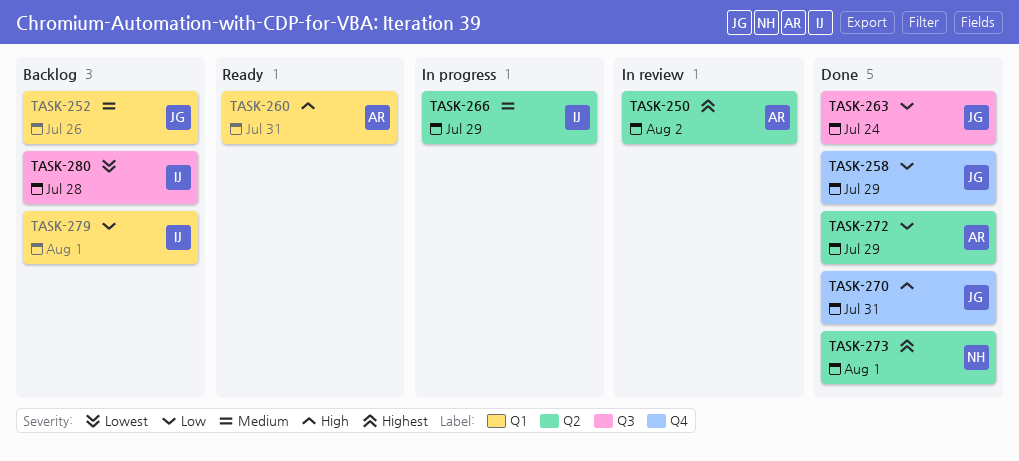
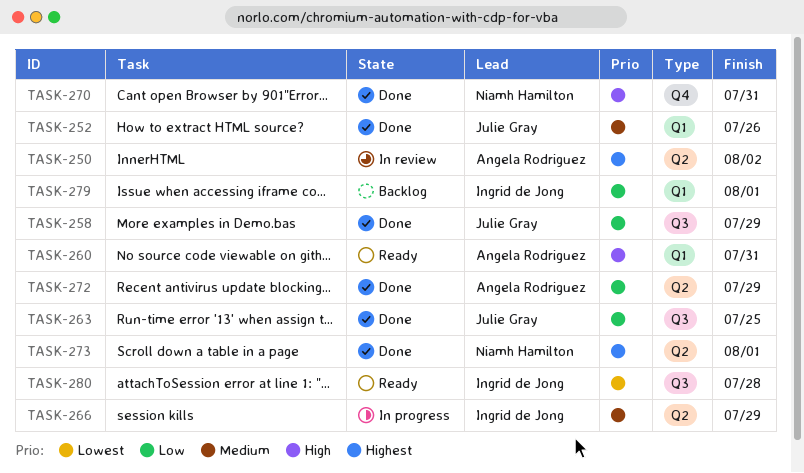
TASK-252, status: Backlog -> Done
TASK-258, label: Q4 -> Q3
TASK-263, due: Jul 24 -> Jul 25
TASK-270, owner: Julie Gray -> Niamh Hamilton
TASK-280, status: Backlog -> Ready

